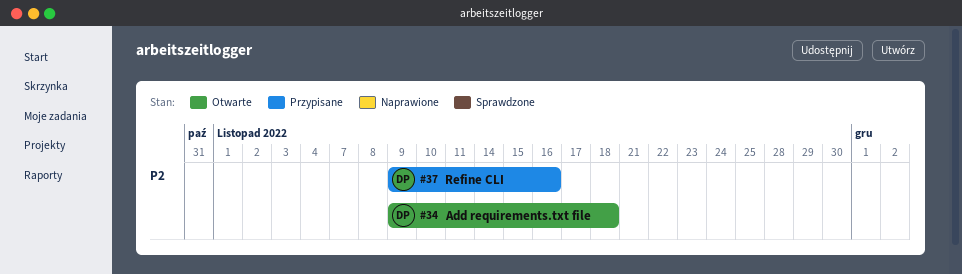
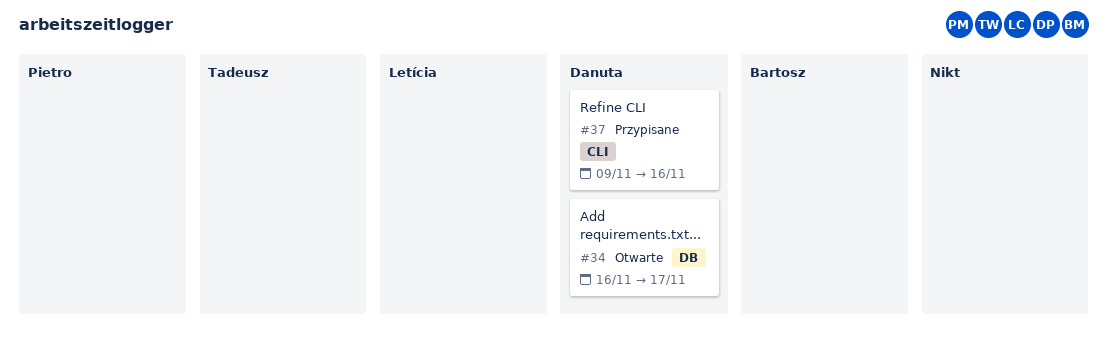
#34, start: Nov 9 -> Nov 16
#34, due: Nov 18 -> Nov 17

